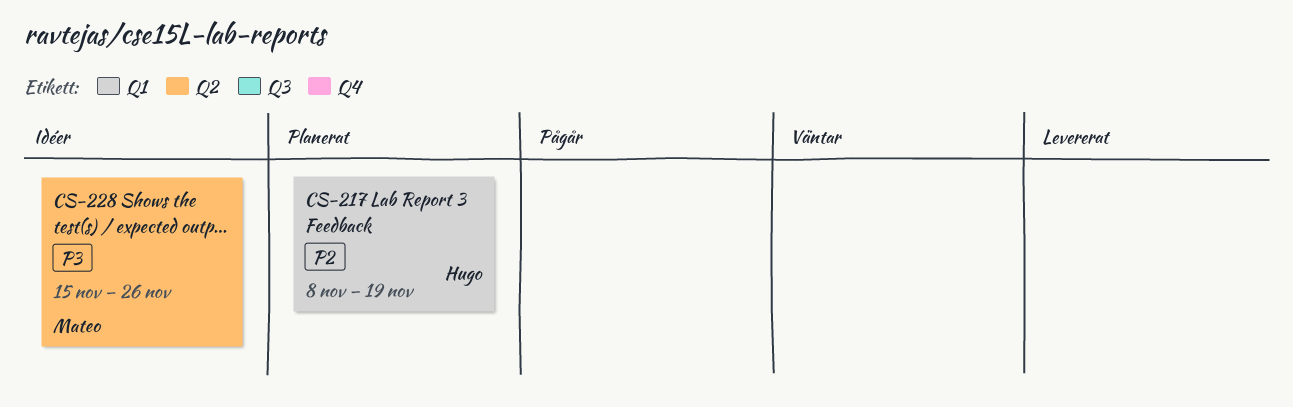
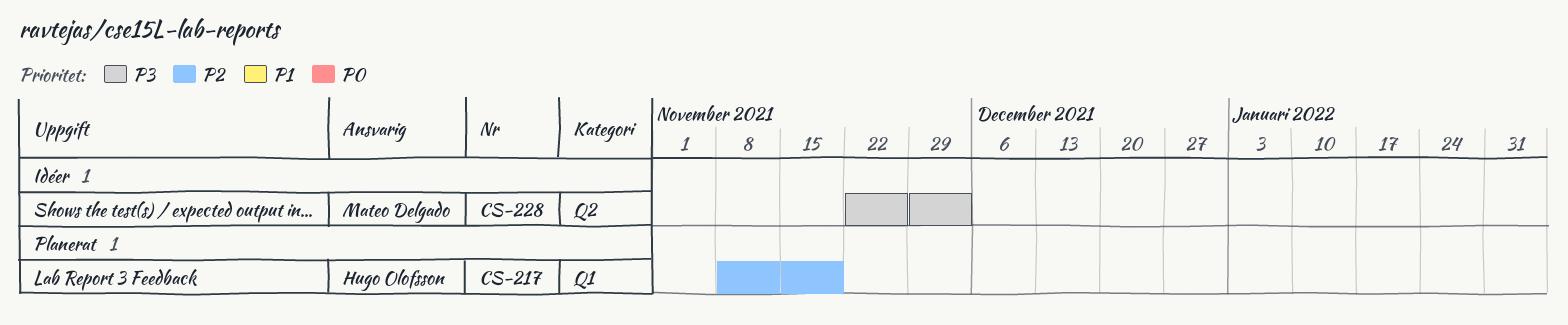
CS-228, start: Nov 15 -> Nov 22
CS-228, due: Nov 26 -> Dec 3

